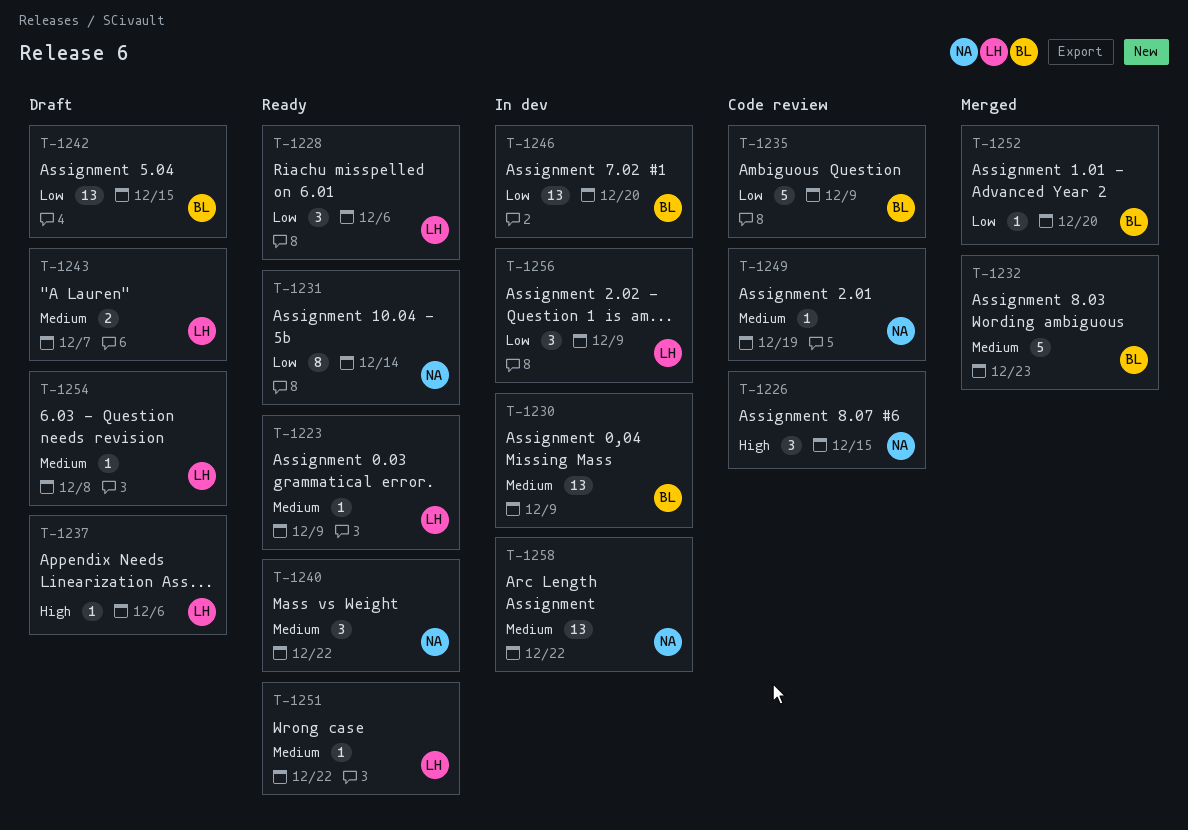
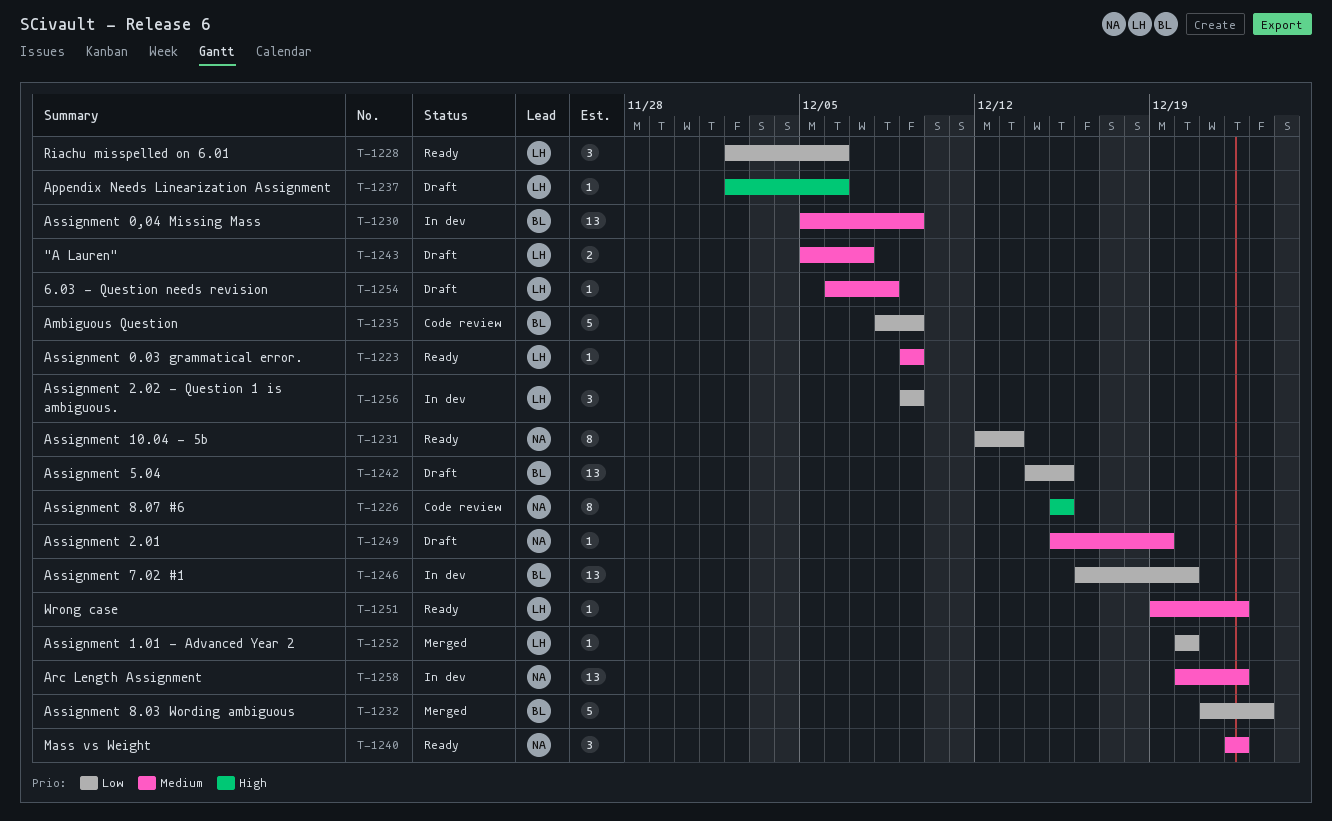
T-1226, estimate: 3 -> 8
T-1231, due: Dec 14 -> Dec 13
T-1232, priority: Medium -> Low
T-1249, status: Code review -> Draft
T-1252, owner: BL -> LH

